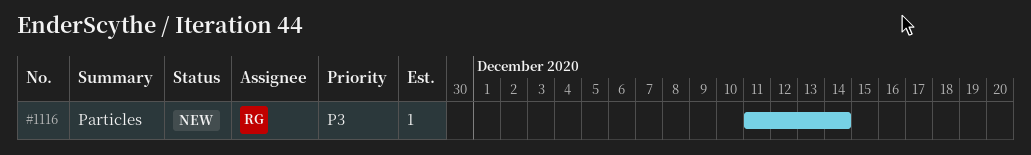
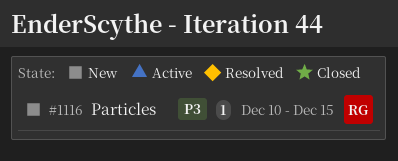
#1116, start: Dec 11 -> Dec 10
#1116, due: Dec 14 -> Dec 15

